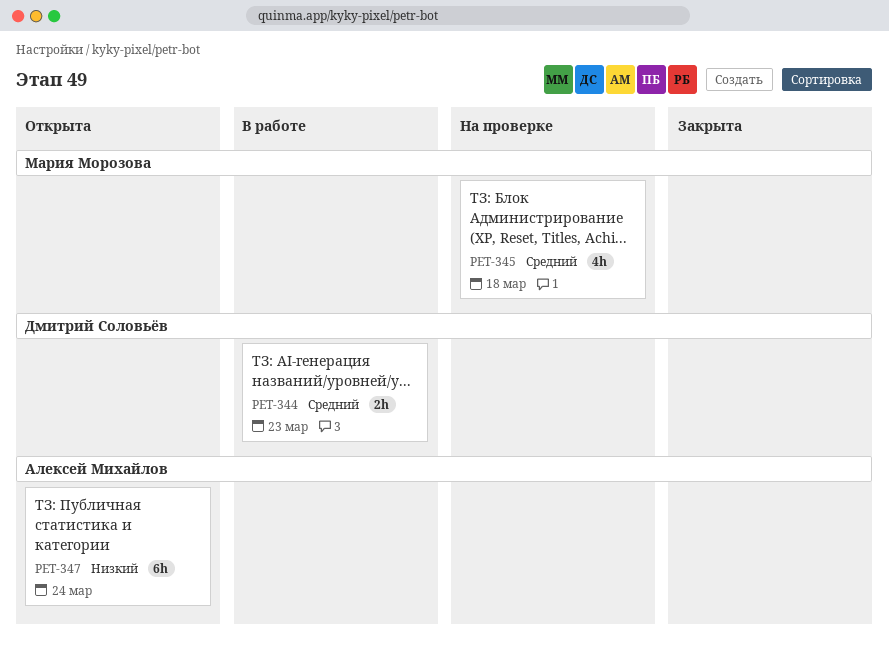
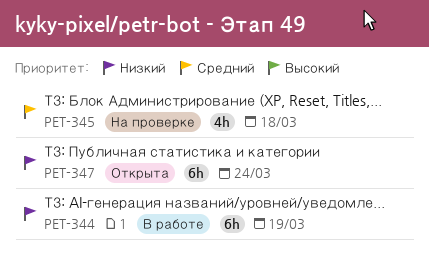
PET-344, priority: Средний -> Низкий
PET-344, estimate: 2h -> 6h
PET-344, due: Mar 23 -> Mar 19

